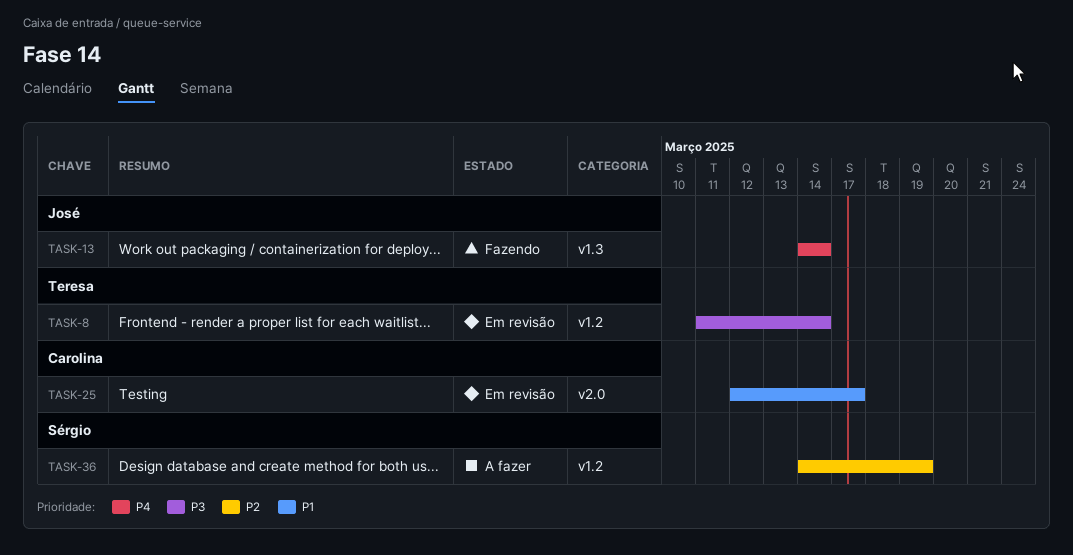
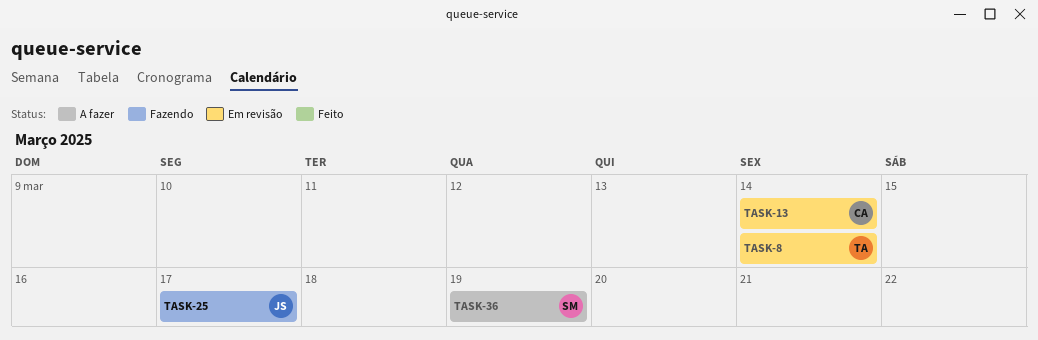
TASK-13, status: Fazendo -> Em revisão
TASK-13, owner: José -> Carolina
TASK-25, status: Em revisão -> Fazendo
TASK-25, owner: Carolina -> José

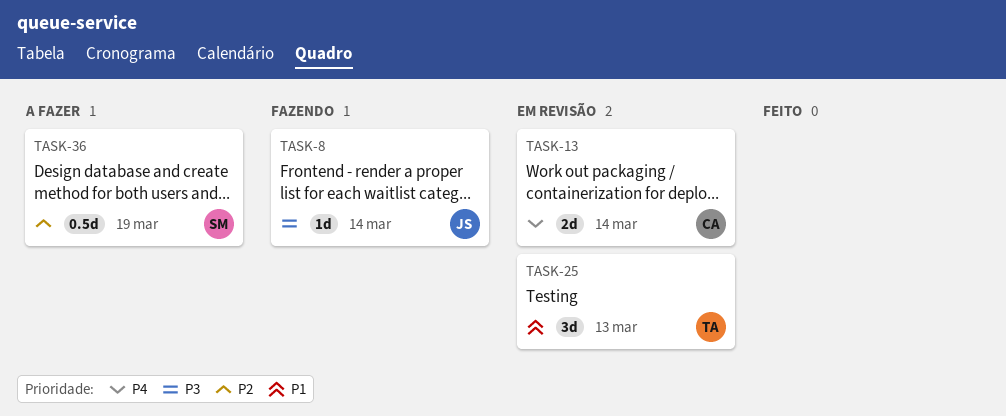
TASK-8, status: Em revisão -> Fazendo
TASK-8, owner: TA -> JS
TASK-25, status: Fazendo -> Em revisão
TASK-25, owner: JS -> TA
TASK-25, due: Mar 17 -> Mar 13

